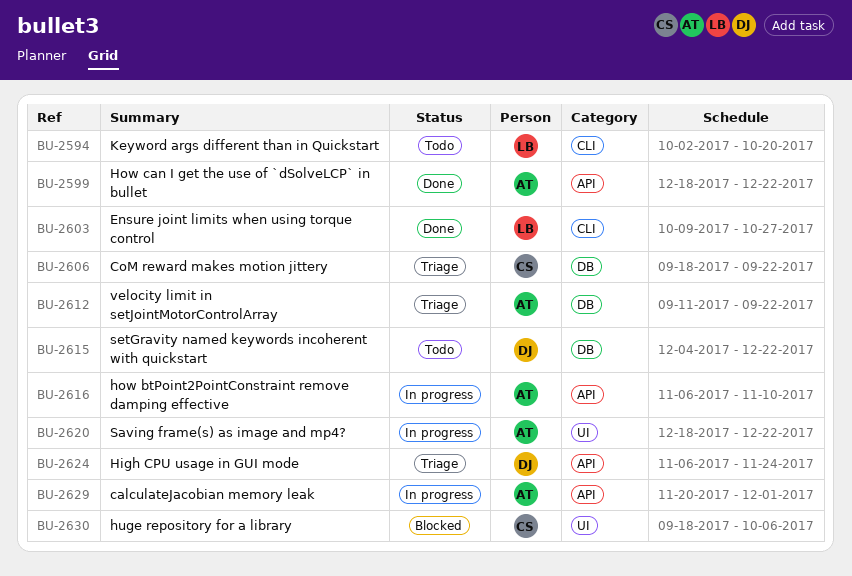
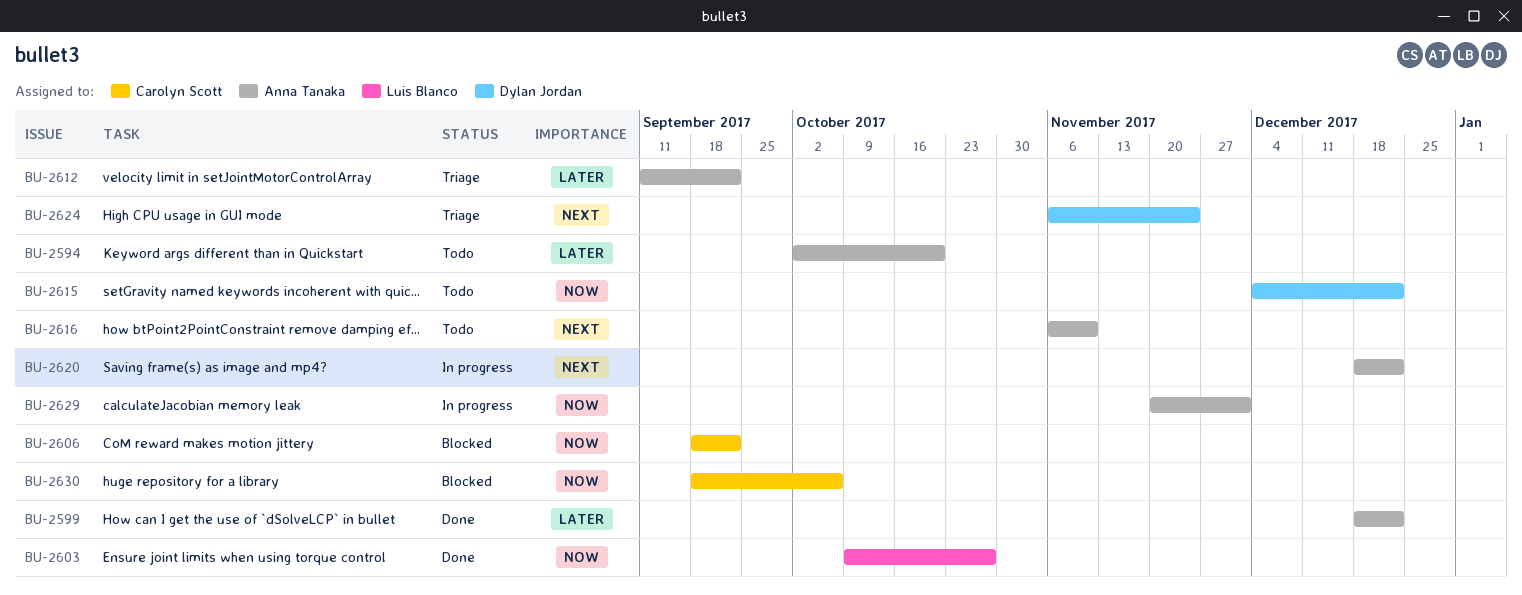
BU-2594, owner: Luis Blanco -> Anna Tanaka
BU-2606, status: Triage -> Blocked
BU-2616, status: In progress -> Todo

